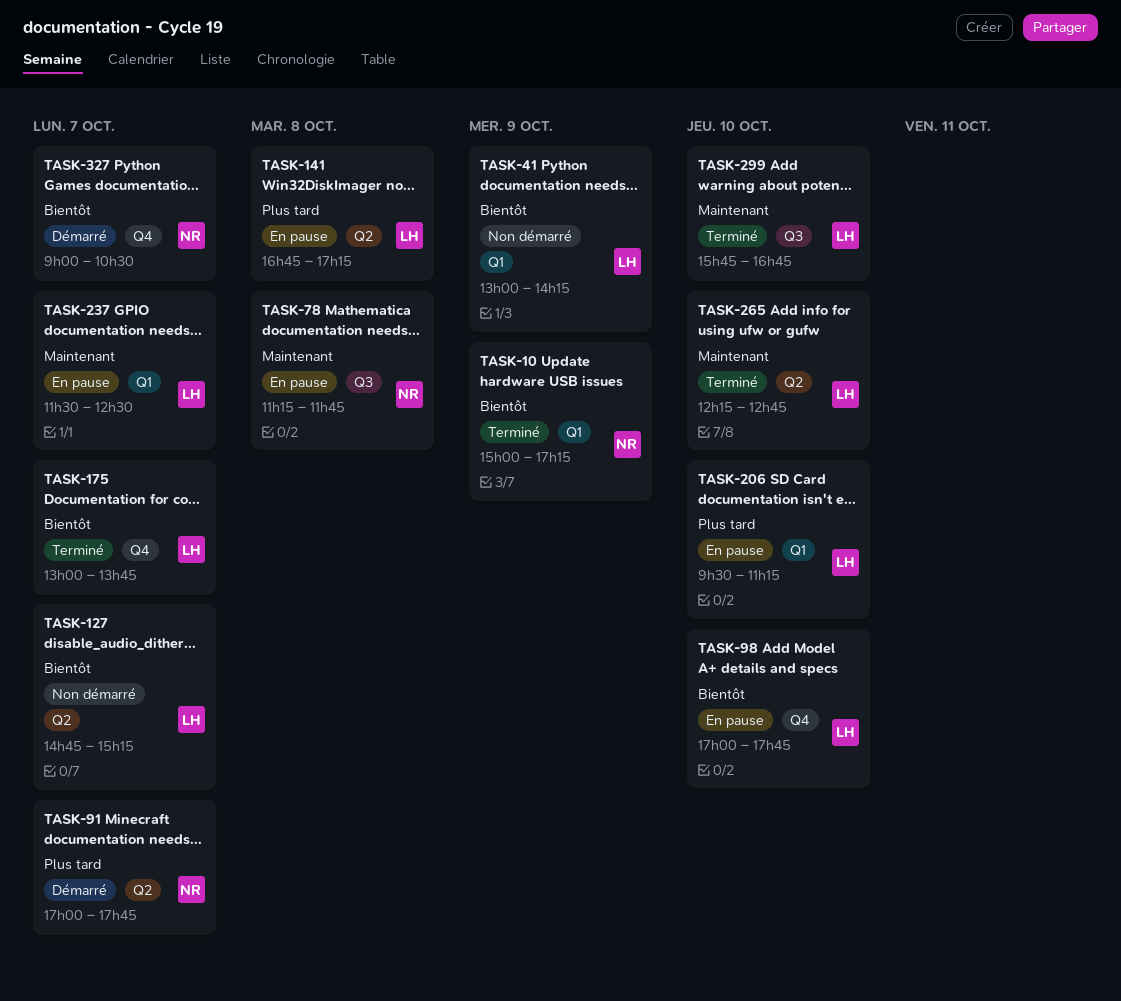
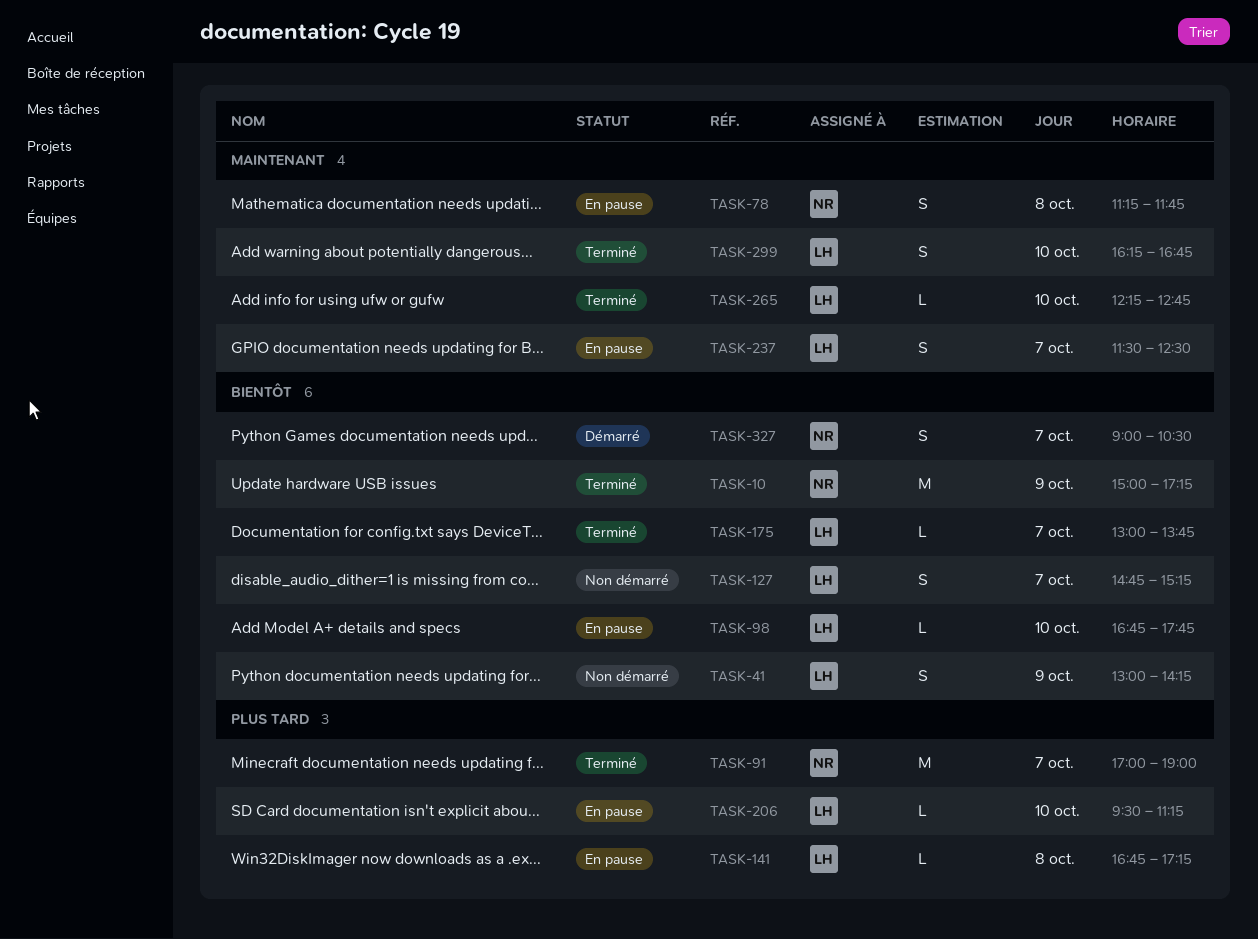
TASK-91, status: Démarré -> Terminé
TASK-91, ends: 17:45 -> 19:00
TASK-98, begins: 17:00 -> 16:45
TASK-299, begins: 15:45 -> 16:15

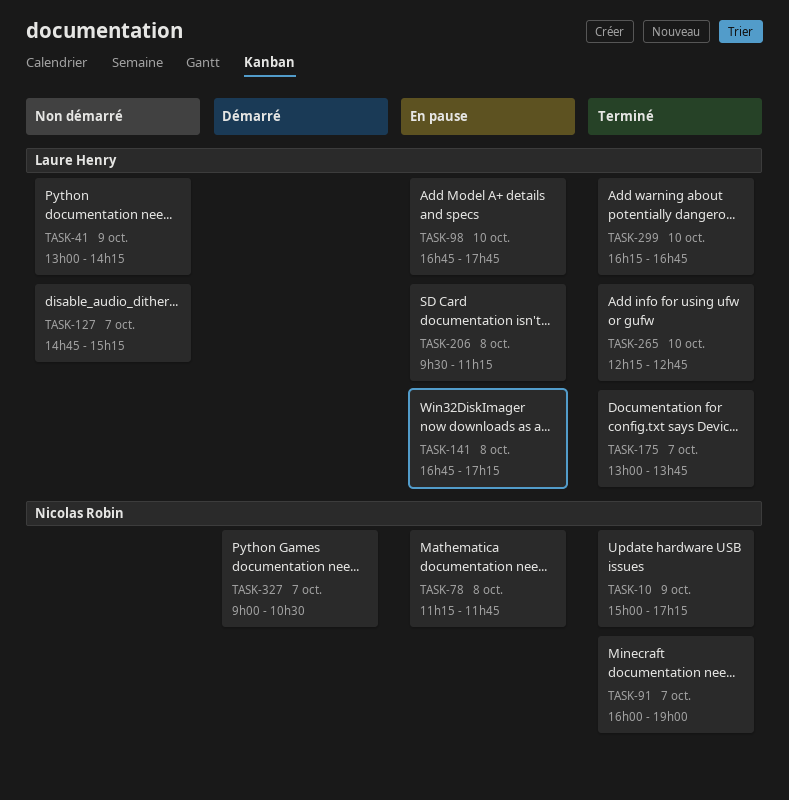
TASK-91, begins: 17:00 -> 16:00
TASK-206, day: Oct 10 -> Oct 8
TASK-237: present -> none

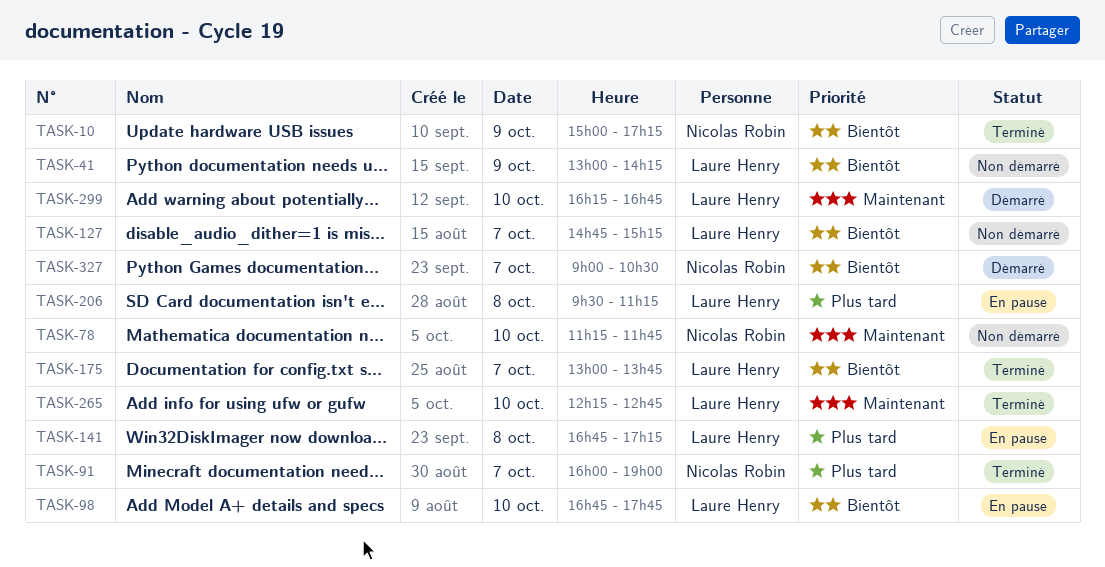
TASK-78, status: En pause -> Non démarré
TASK-78, day: Oct 8 -> Oct 10
TASK-299, status: Terminé -> Démarré

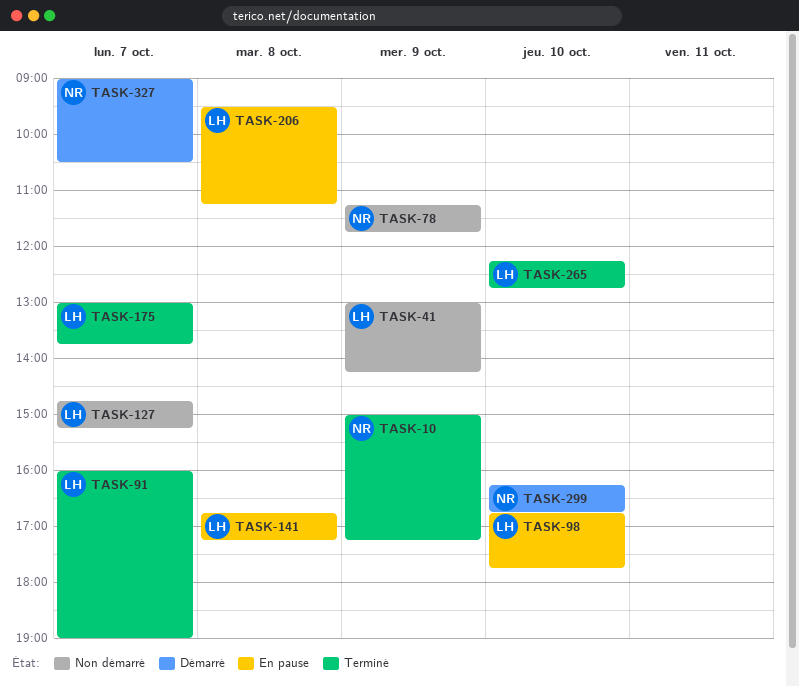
TASK-78, day: Oct 10 -> Oct 9
TASK-91, owner: Nicolas Robin -> Laure Henry
TASK-299, owner: Laure Henry -> Nicolas Robin

